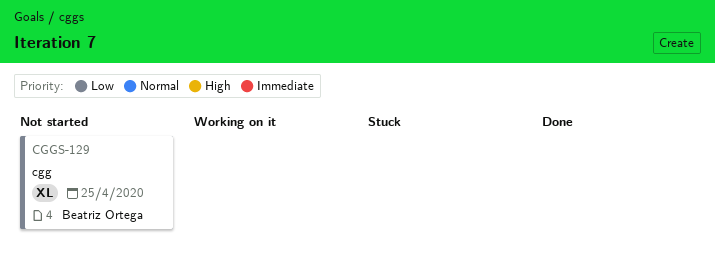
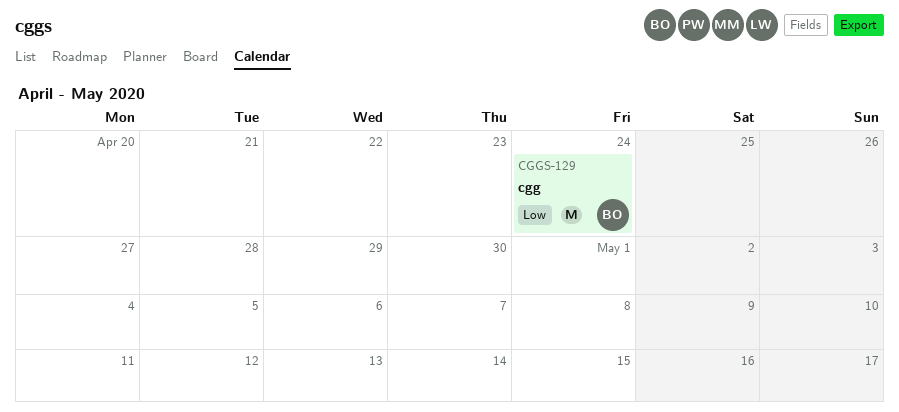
CGGS-129, estimate: XL -> M
CGGS-129, due: Apr 25 -> Apr 24

